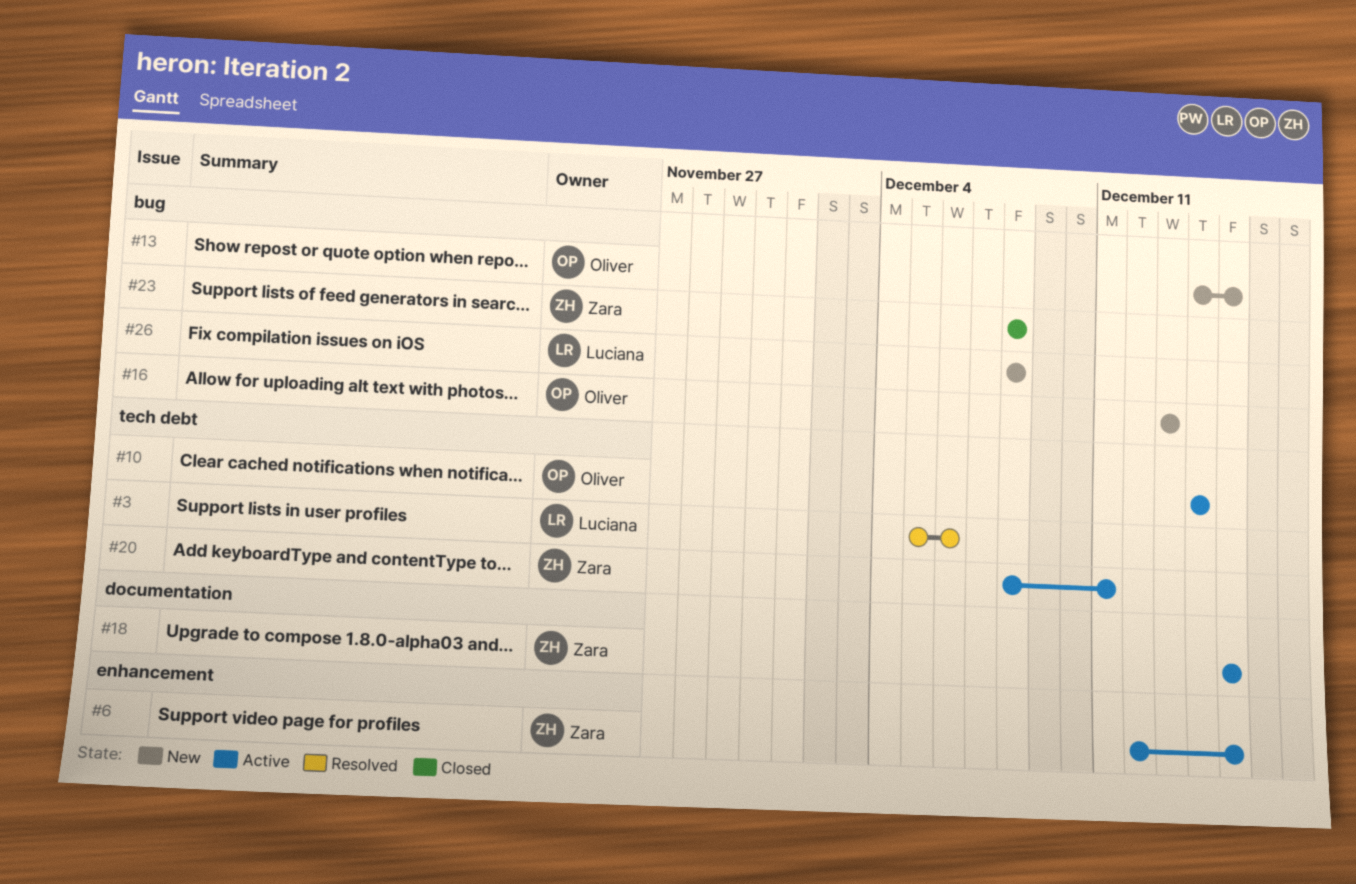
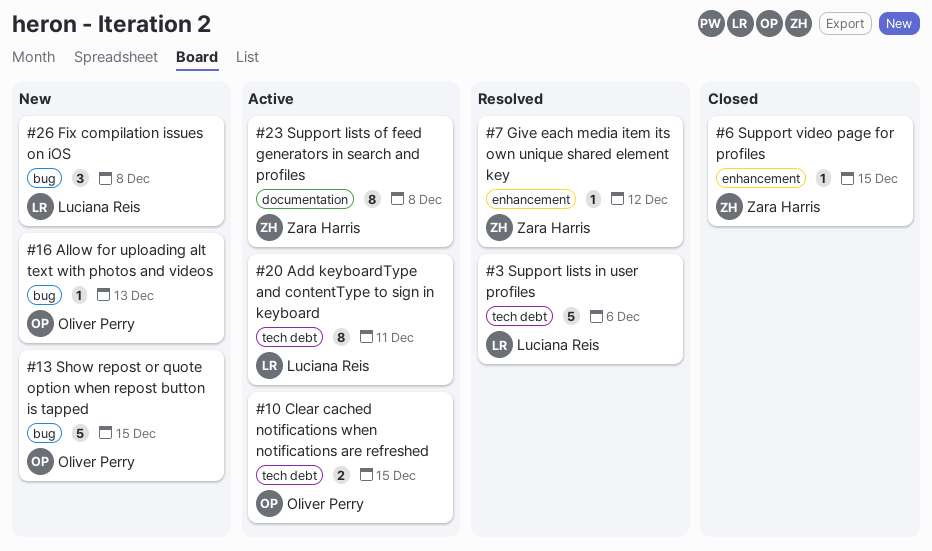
#6, status: Active -> Closed
#7: none -> present
#10, due: Dec 14 -> Dec 15
#18: present -> none
#20, owner: Zara Harris -> Luciana Reis
#23, status: Closed -> Active
#23, label: bug -> documentation

